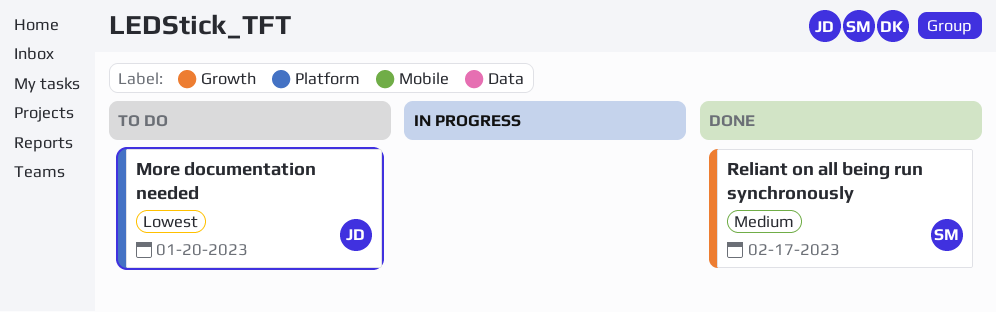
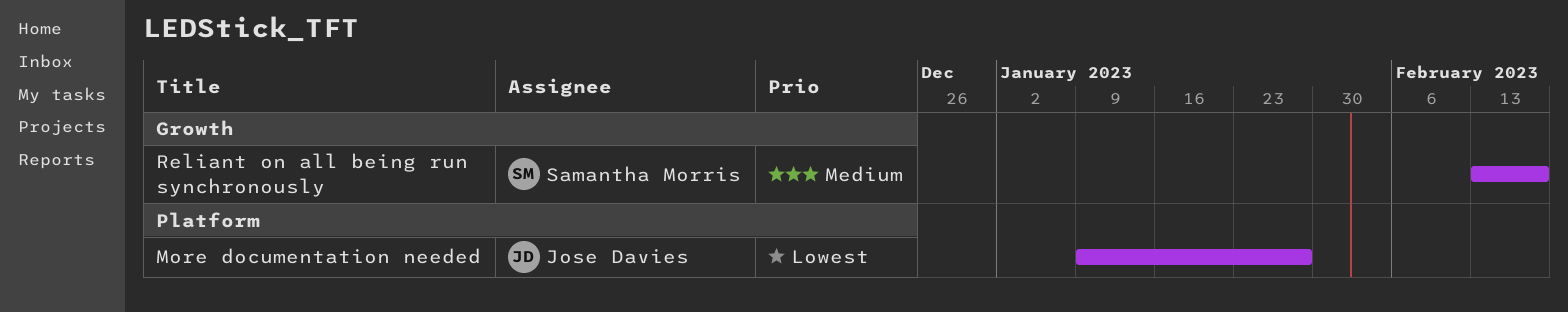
More documentation needed, due: Jan 20 -> Jan 27

